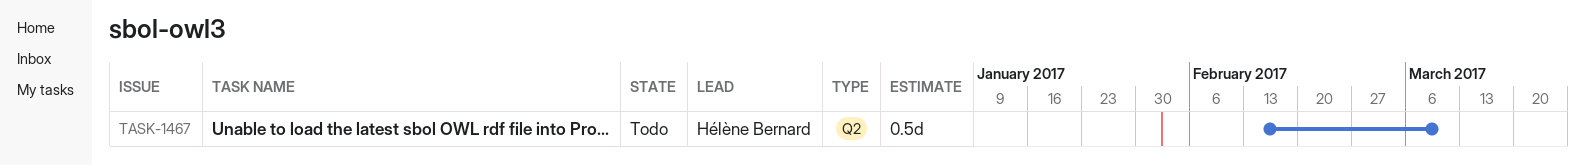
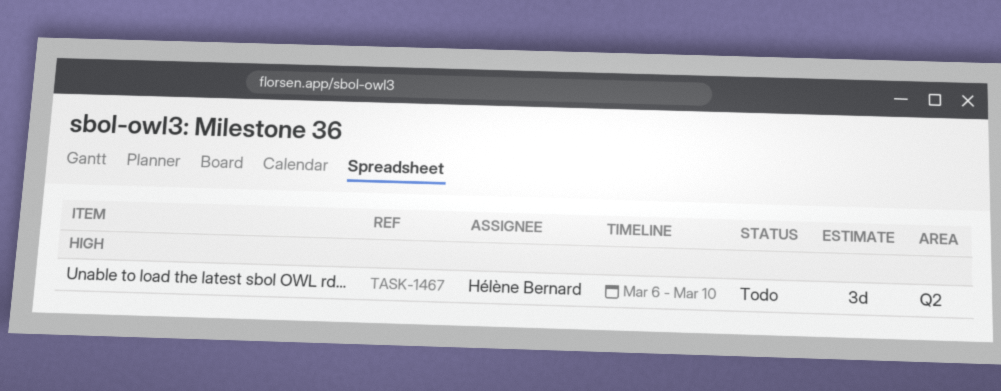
TASK-1467, estimate: 0.5d -> 3d
TASK-1467, start: Feb 13 -> Mar 6

